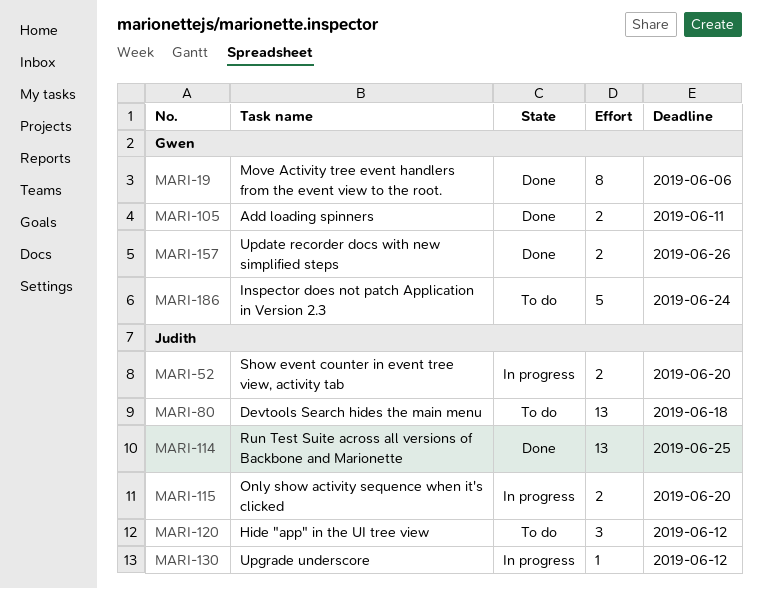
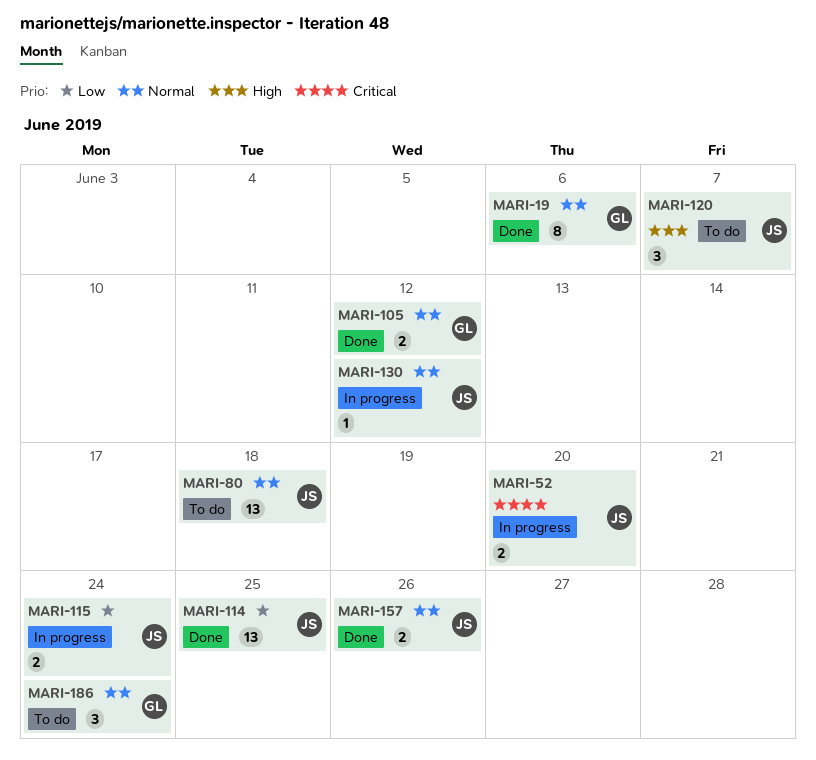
MARI-105, due: Jun 11 -> Jun 12
MARI-115, due: Jun 20 -> Jun 24
MARI-120, due: Jun 12 -> Jun 7
MARI-157, owner: Gwen -> Judith
MARI-186, estimate: 5 -> 3

